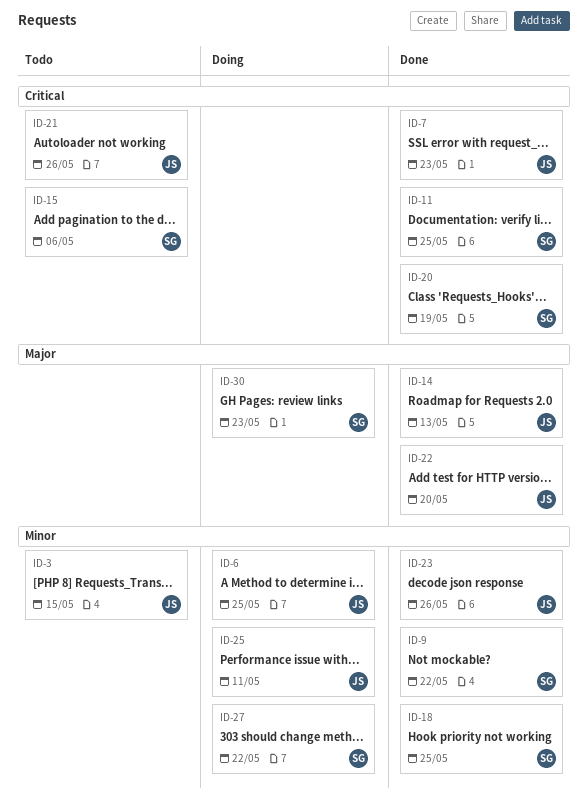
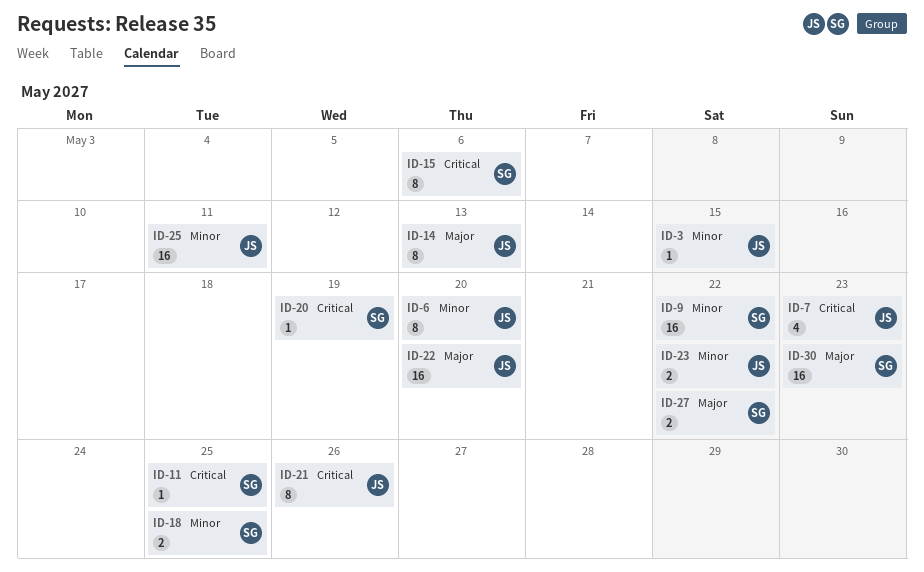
ID-6, due: May 25 -> May 20
ID-23, due: May 26 -> May 22
ID-27, priority: Minor -> Major

